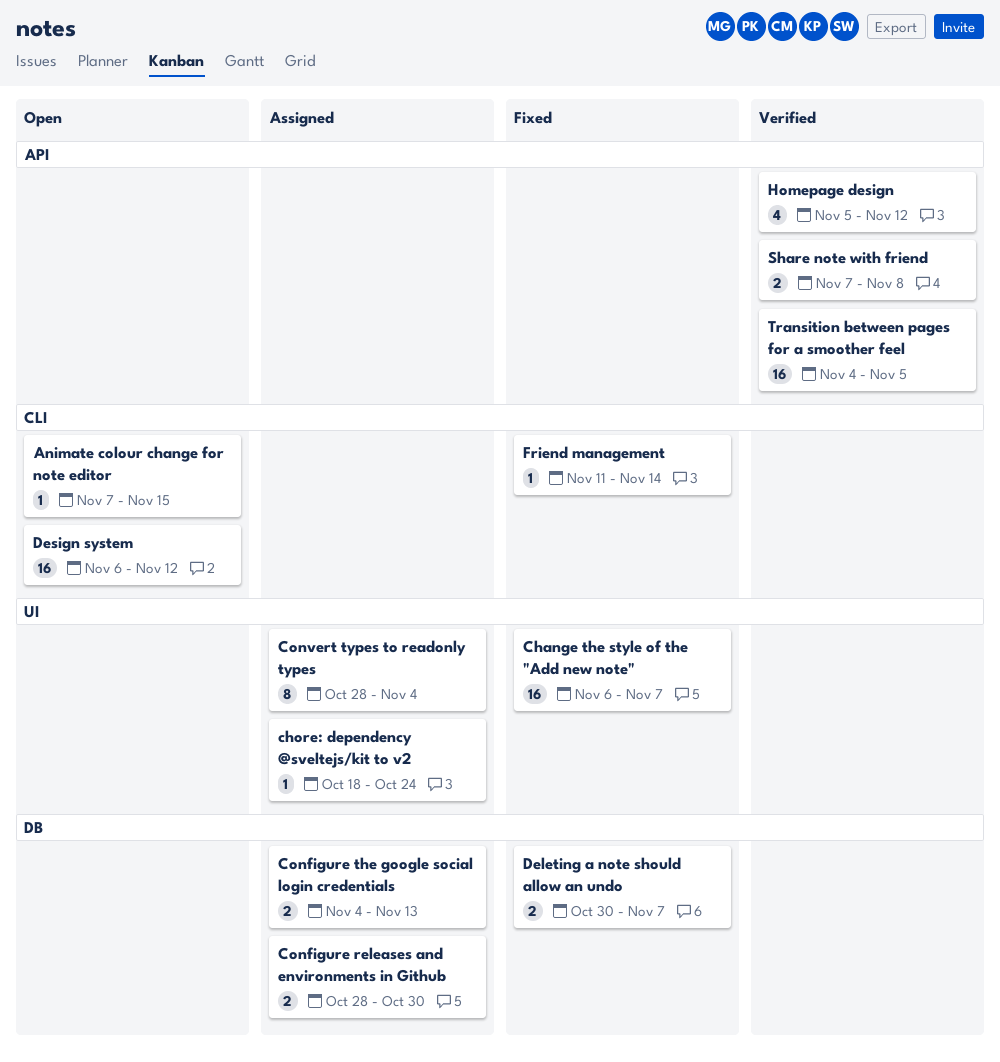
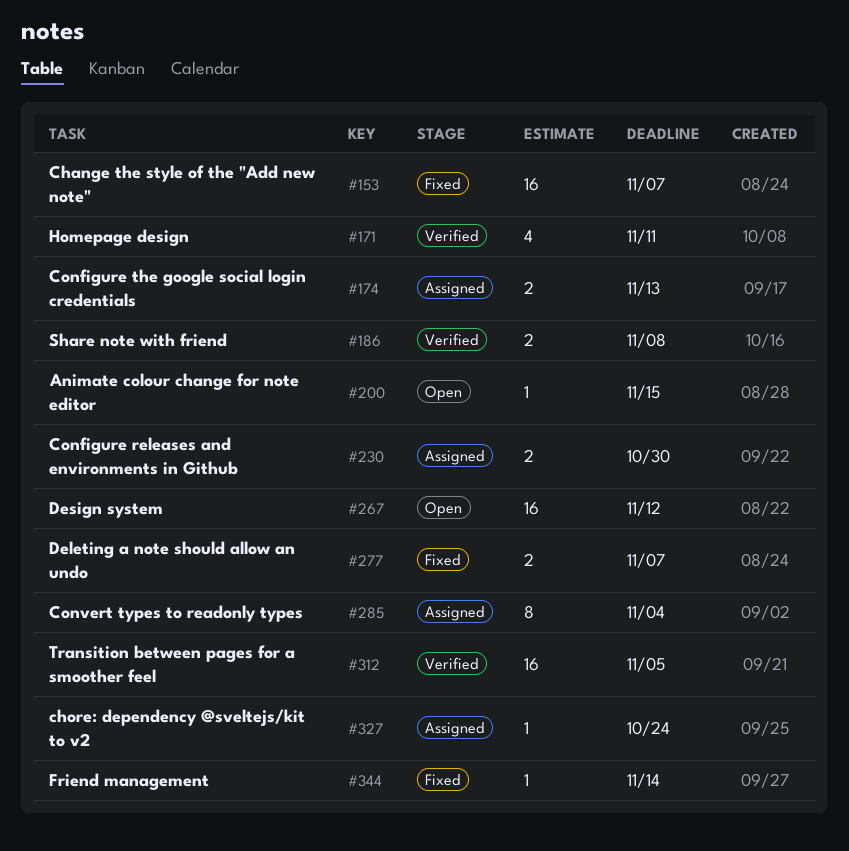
Homepage design, due: Nov 12 -> Nov 11

